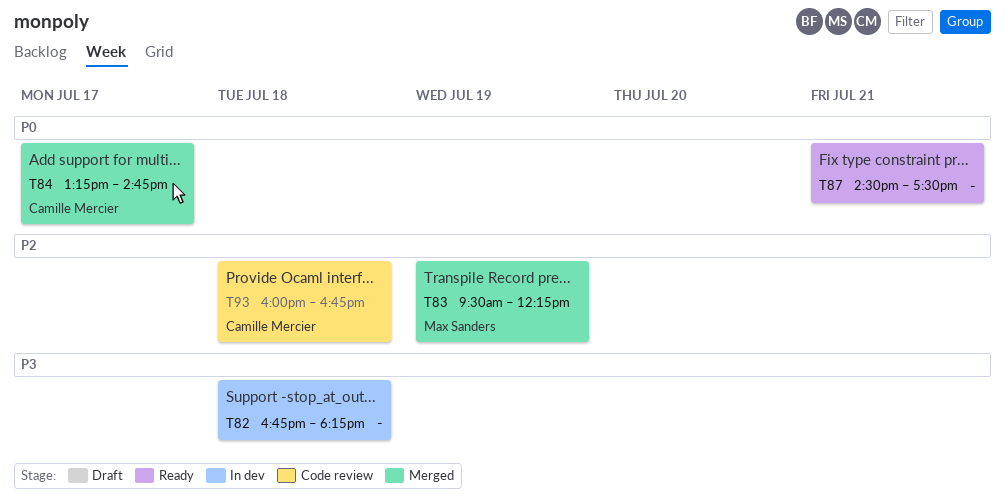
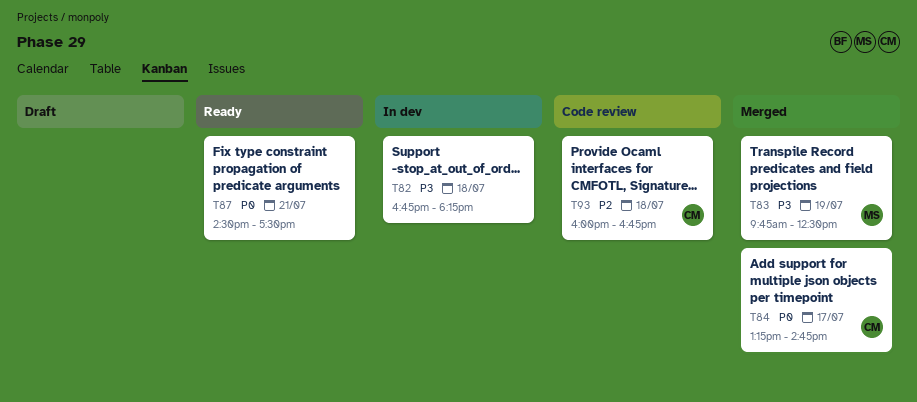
T83, priority: P2 -> P3
T83, begins: 09:30 -> 09:45
T83, ends: 12:15 -> 12:30

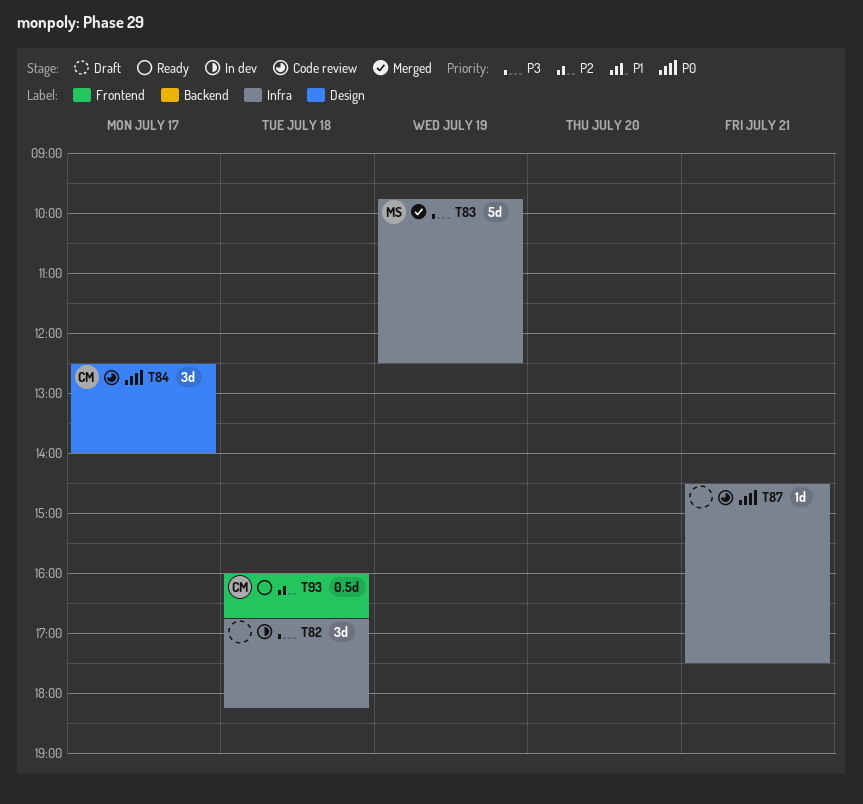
T84, status: Merged -> Code review
T84, begins: 13:15 -> 12:30
T84, ends: 14:45 -> 14:00
T87, status: Ready -> Code review
T93, status: Code review -> Ready

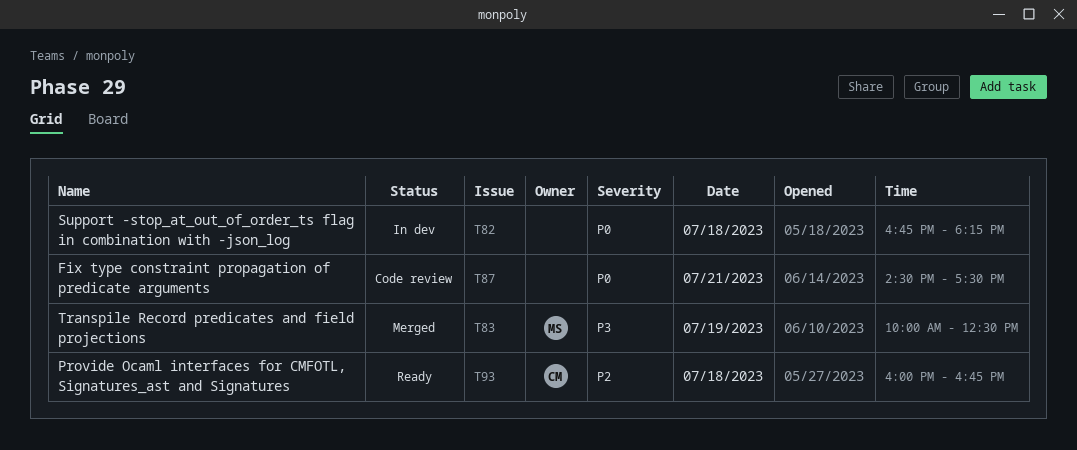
T82, priority: P3 -> P0
T83, begins: 09:45 -> 10:00
T84: present -> none

